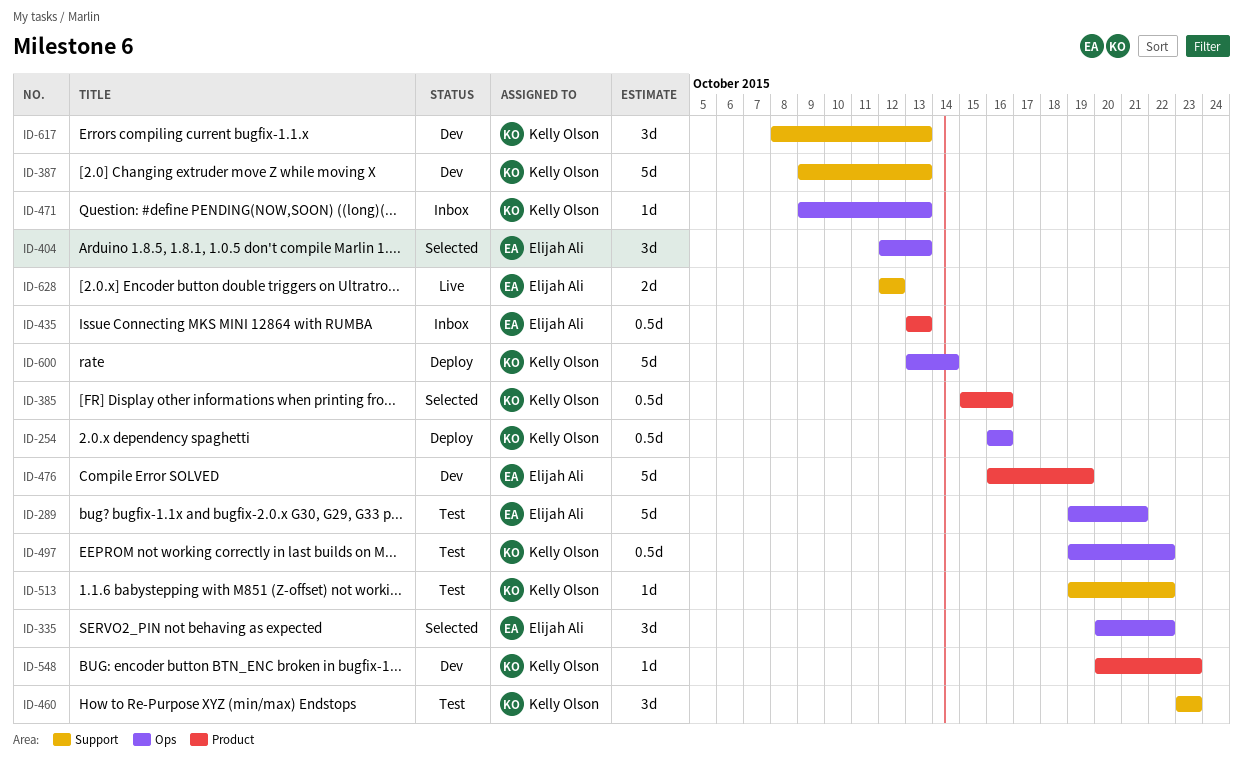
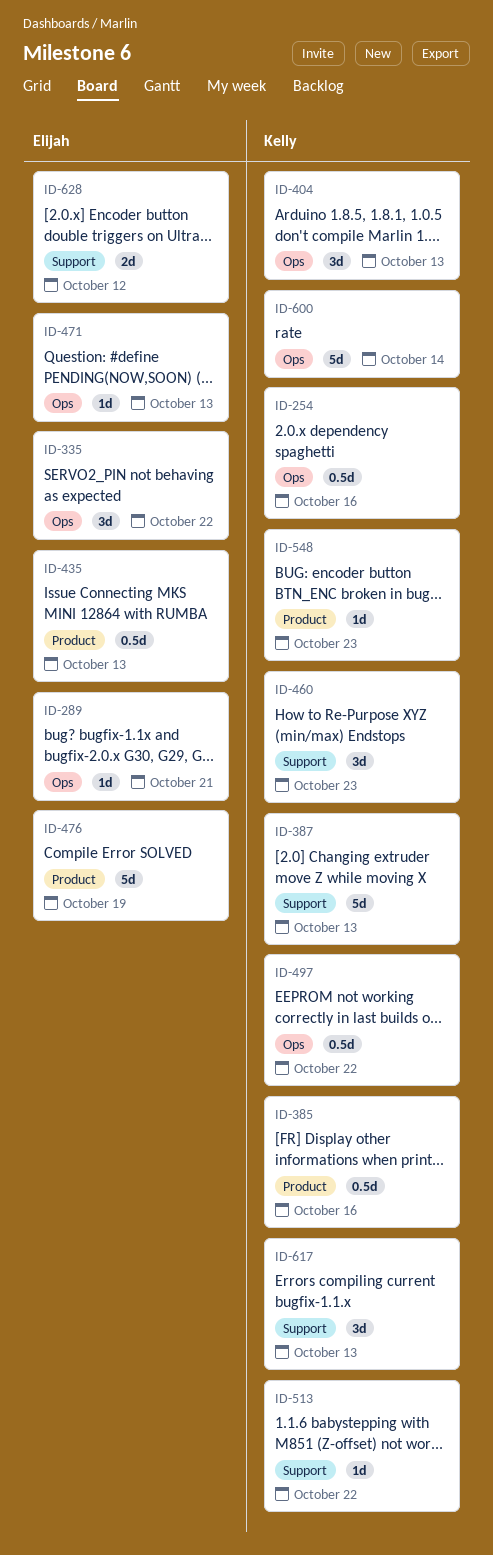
ID-289, estimate: 5d -> 1d
ID-404, owner: Elijah Ali -> Kelly Olson
ID-471, owner: Kelly Olson -> Elijah Ali

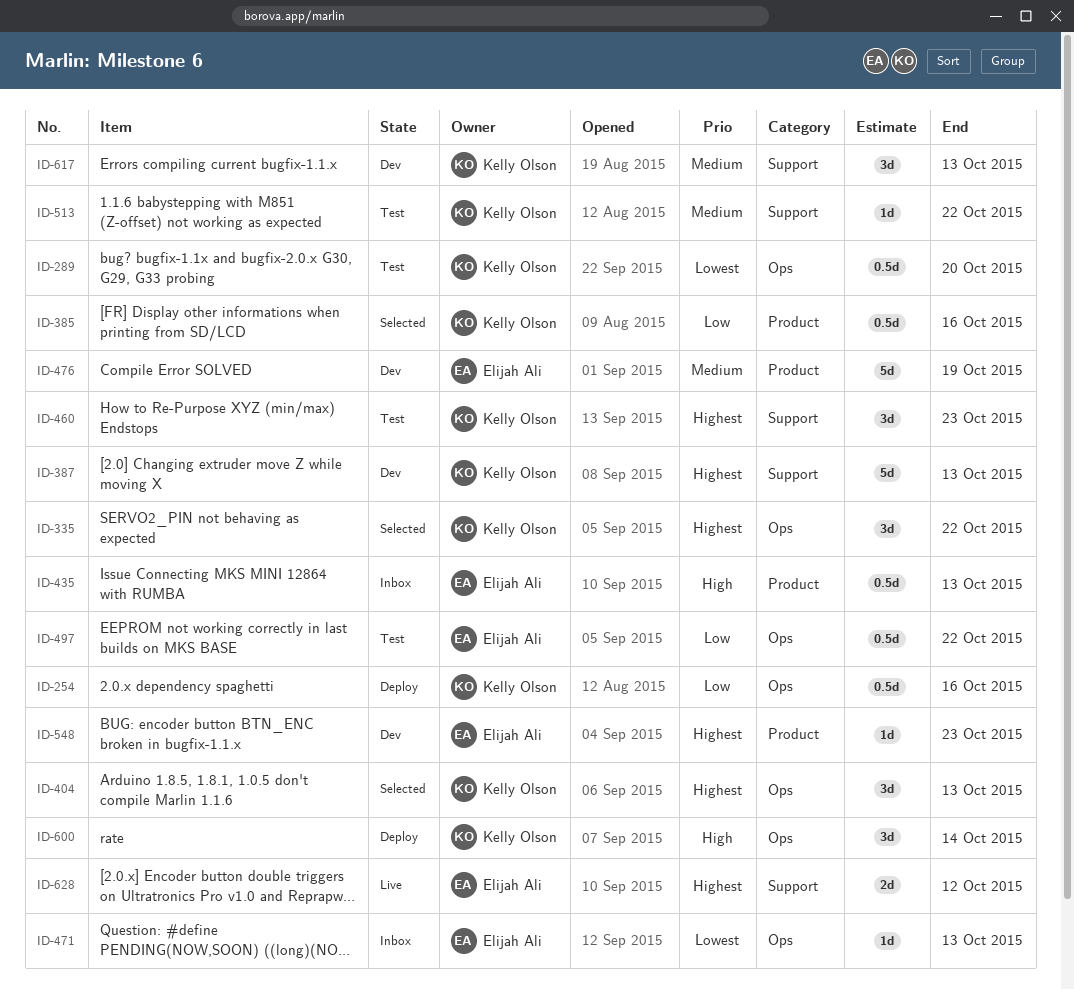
ID-289, owner: Elijah Ali -> Kelly Olson
ID-289, estimate: 1d -> 0.5d
ID-289, due: Oct 21 -> Oct 20
ID-335, owner: Elijah Ali -> Kelly Olson
ID-497, owner: Kelly Olson -> Elijah Ali
ID-548, owner: Kelly Olson -> Elijah Ali
ID-600, estimate: 5d -> 3d

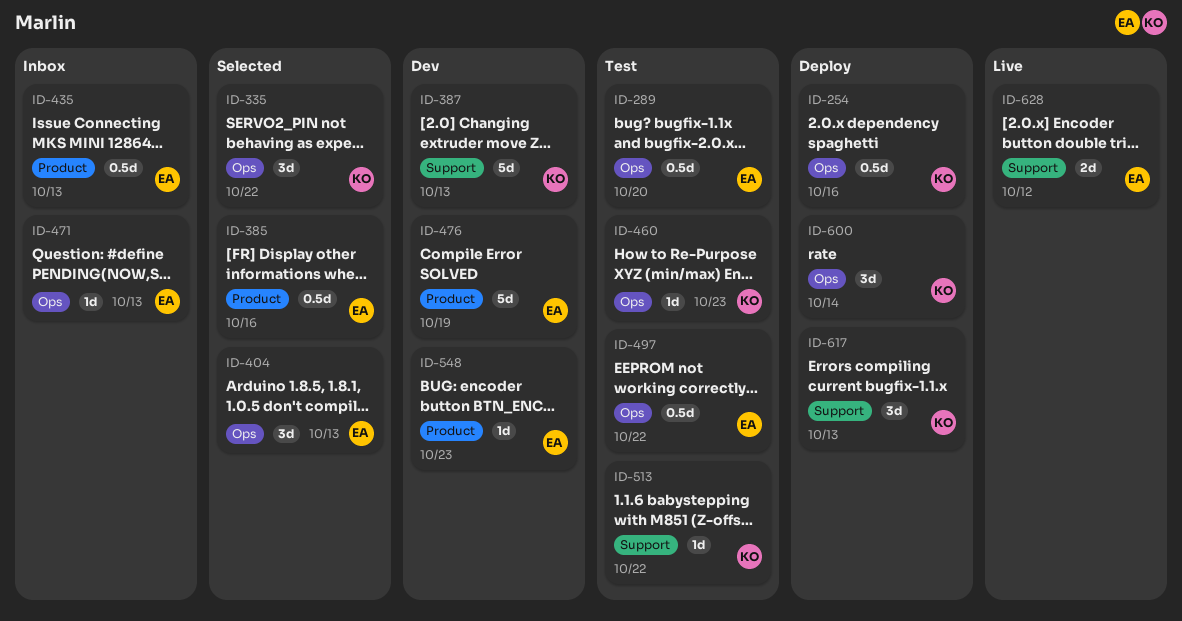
ID-289, owner: Kelly Olson -> Elijah Ali
ID-385, owner: Kelly Olson -> Elijah Ali
ID-404, owner: Kelly Olson -> Elijah Ali
ID-460, label: Support -> Ops
ID-460, estimate: 3d -> 1d
ID-617, status: Dev -> Deploy

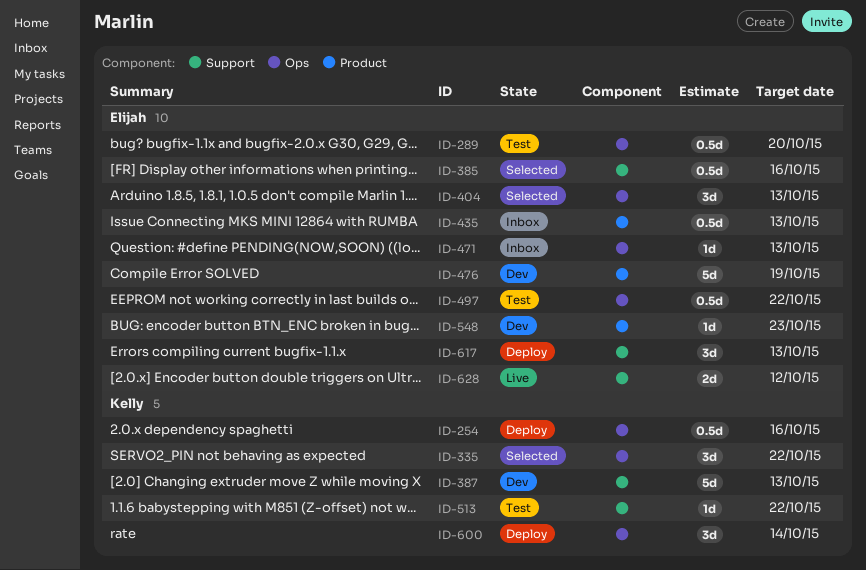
ID-385, label: Product -> Support
ID-460: present -> none
ID-617, owner: Kelly -> Elijah

